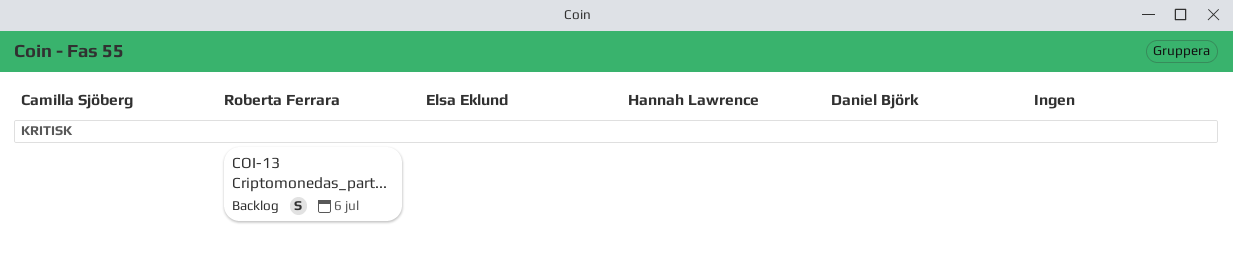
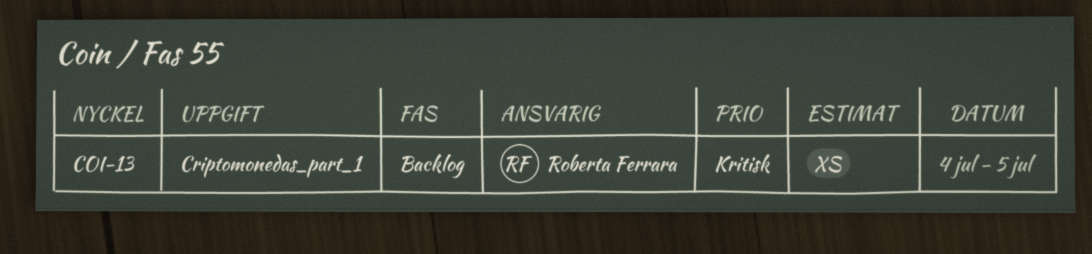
COI-13, estimate: S -> XS
COI-13, due: Jul 6 -> Jul 5

